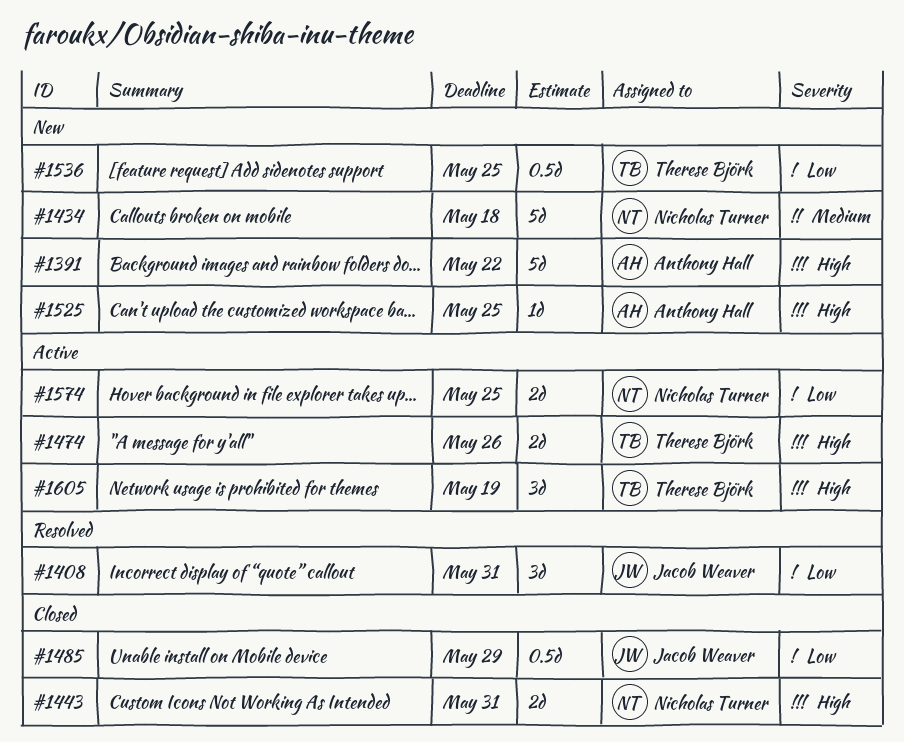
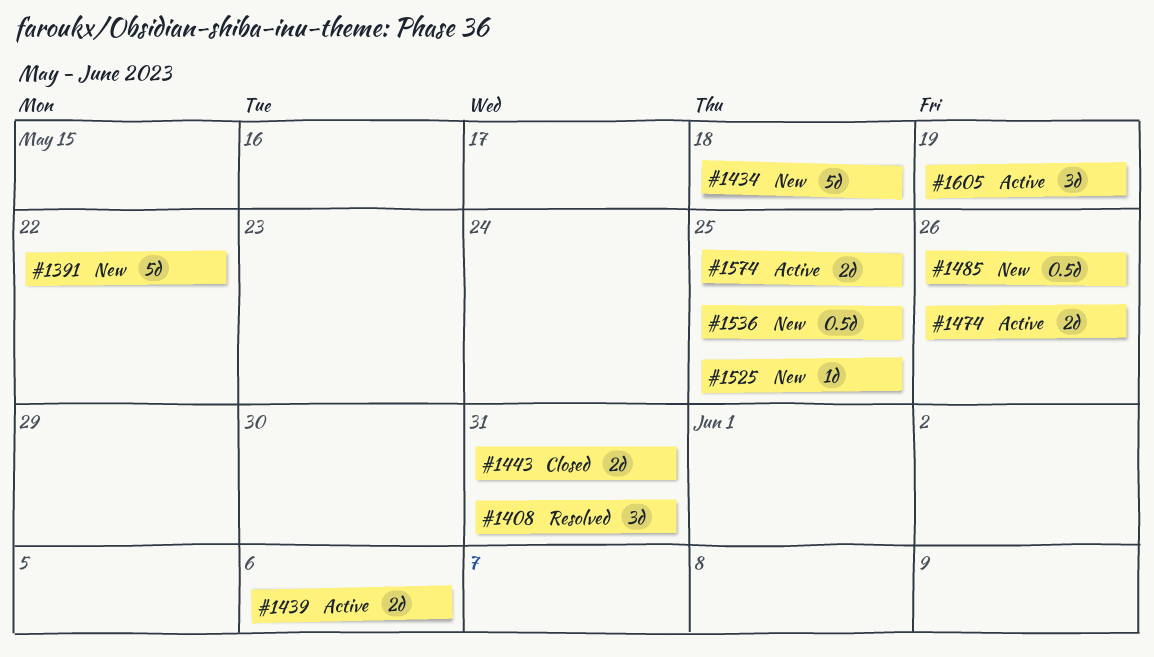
#1439: none -> present
#1485, status: Closed -> New
#1485, due: May 29 -> May 26

